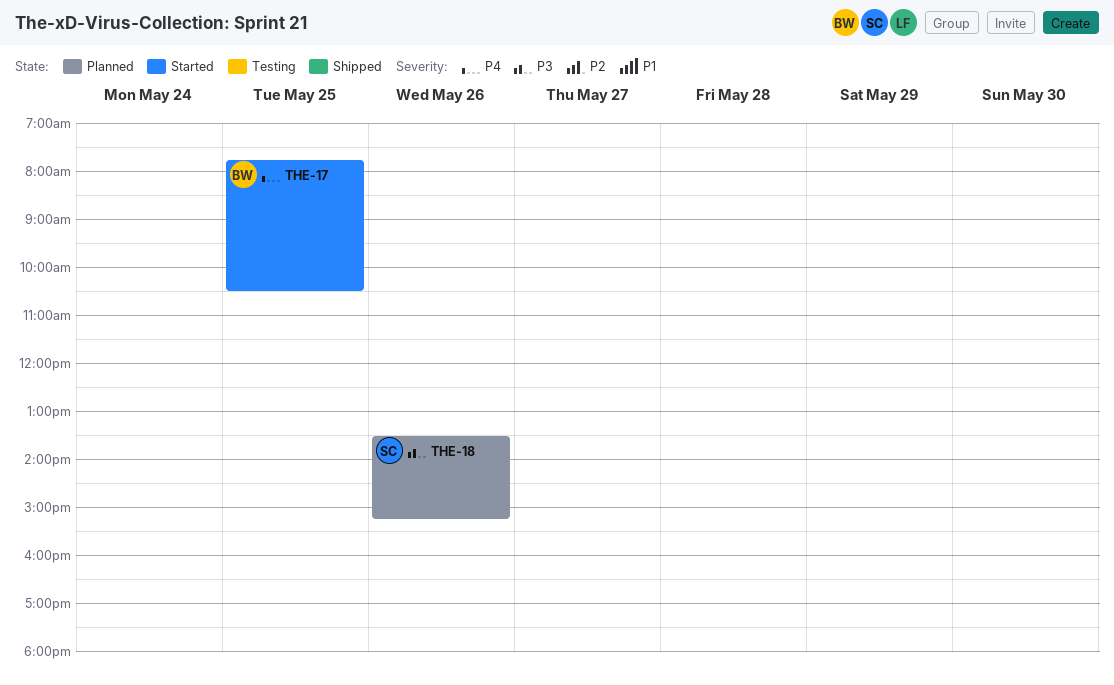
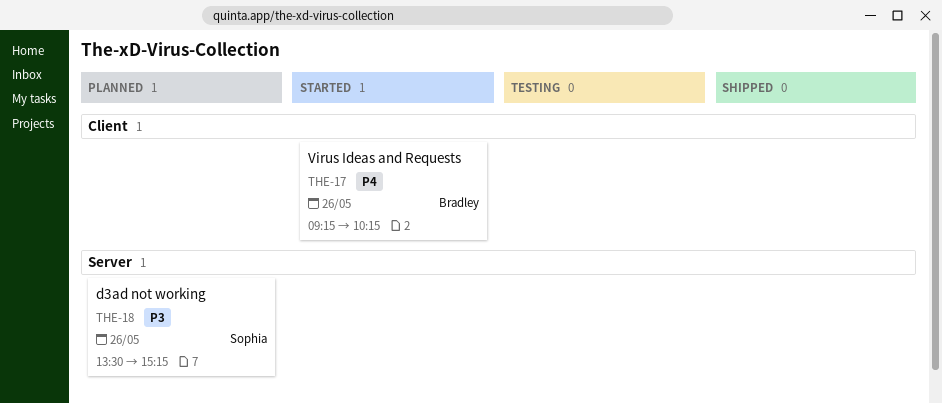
THE-17, day: May 25 -> May 26
THE-17, begins: 07:45 -> 09:15
THE-17, ends: 10:30 -> 10:15

